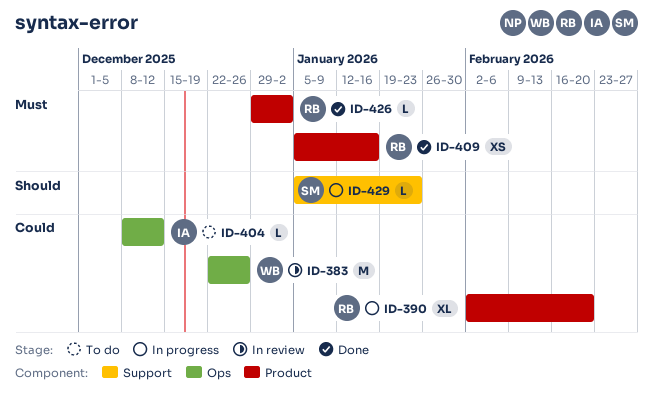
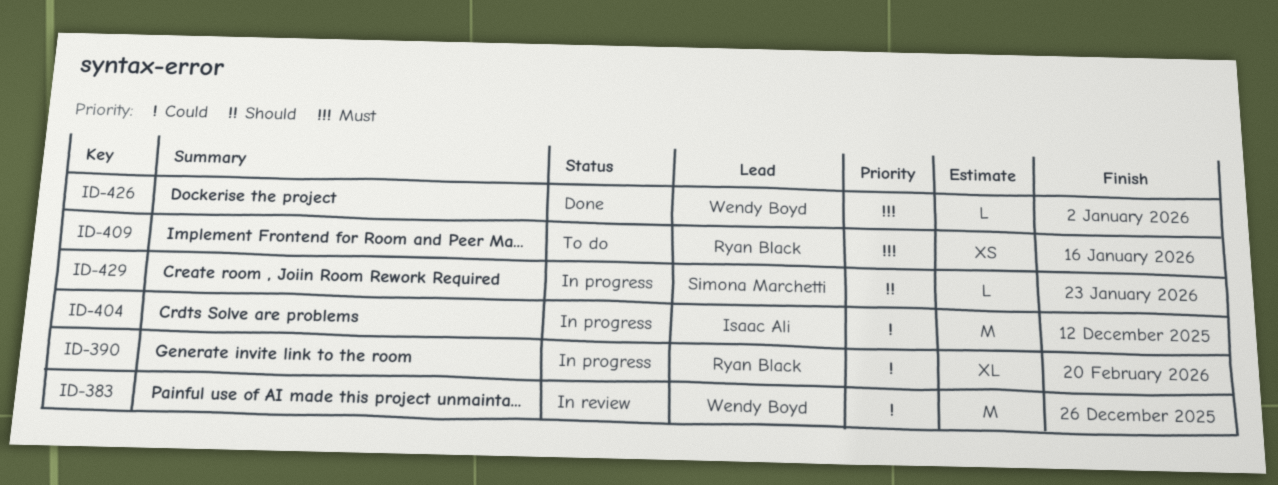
ID-404, status: To do -> In progress
ID-404, estimate: L -> M
ID-409, status: Done -> To do
ID-426, owner: Ryan Black -> Wendy Boyd

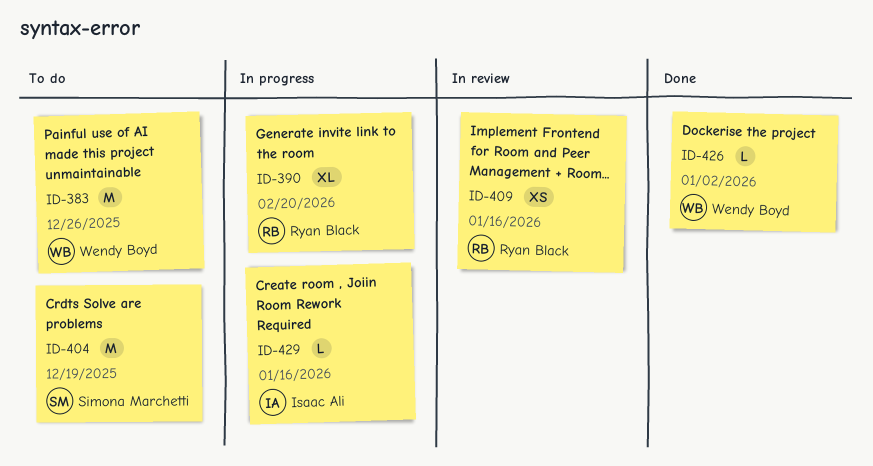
ID-383, status: In review -> To do
ID-404, status: In progress -> To do
ID-404, owner: Isaac Ali -> Simona Marchetti
ID-404, due: Dec 12 -> Dec 19
ID-409, status: To do -> In review
ID-429, owner: Simona Marchetti -> Isaac Ali
ID-429, due: Jan 23 -> Jan 16

